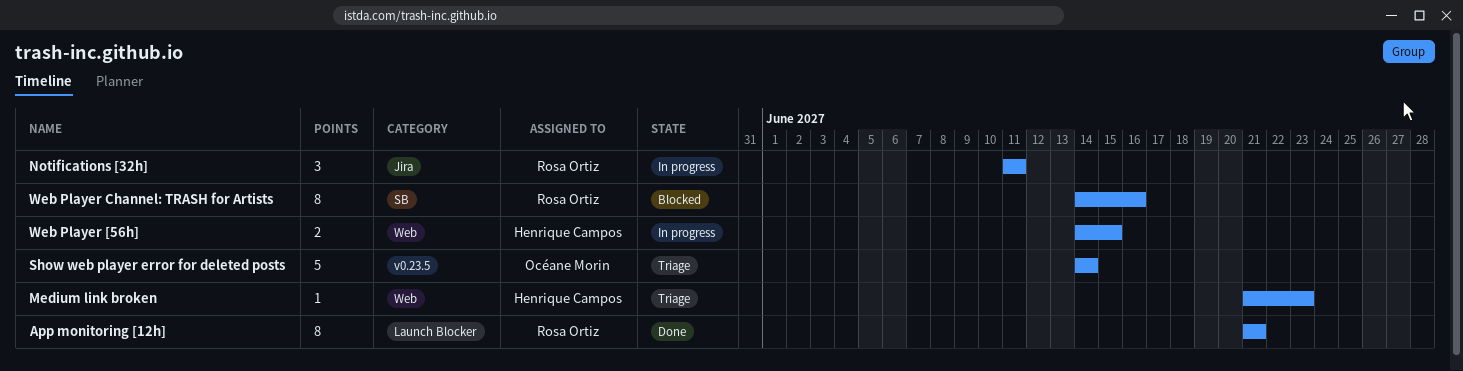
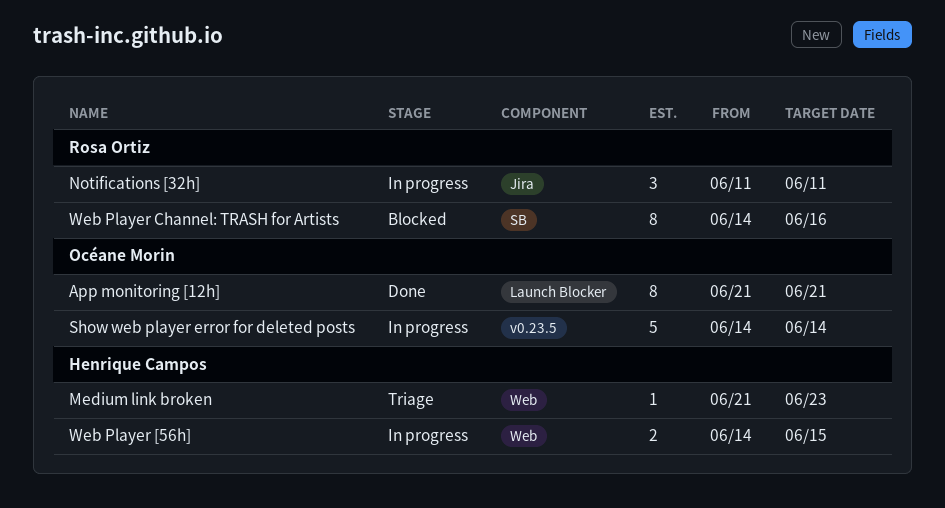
App monitoring [12h], owner: Rosa Ortiz -> Océane Morin
Show web player error for deleted posts, status: Triage -> In progress

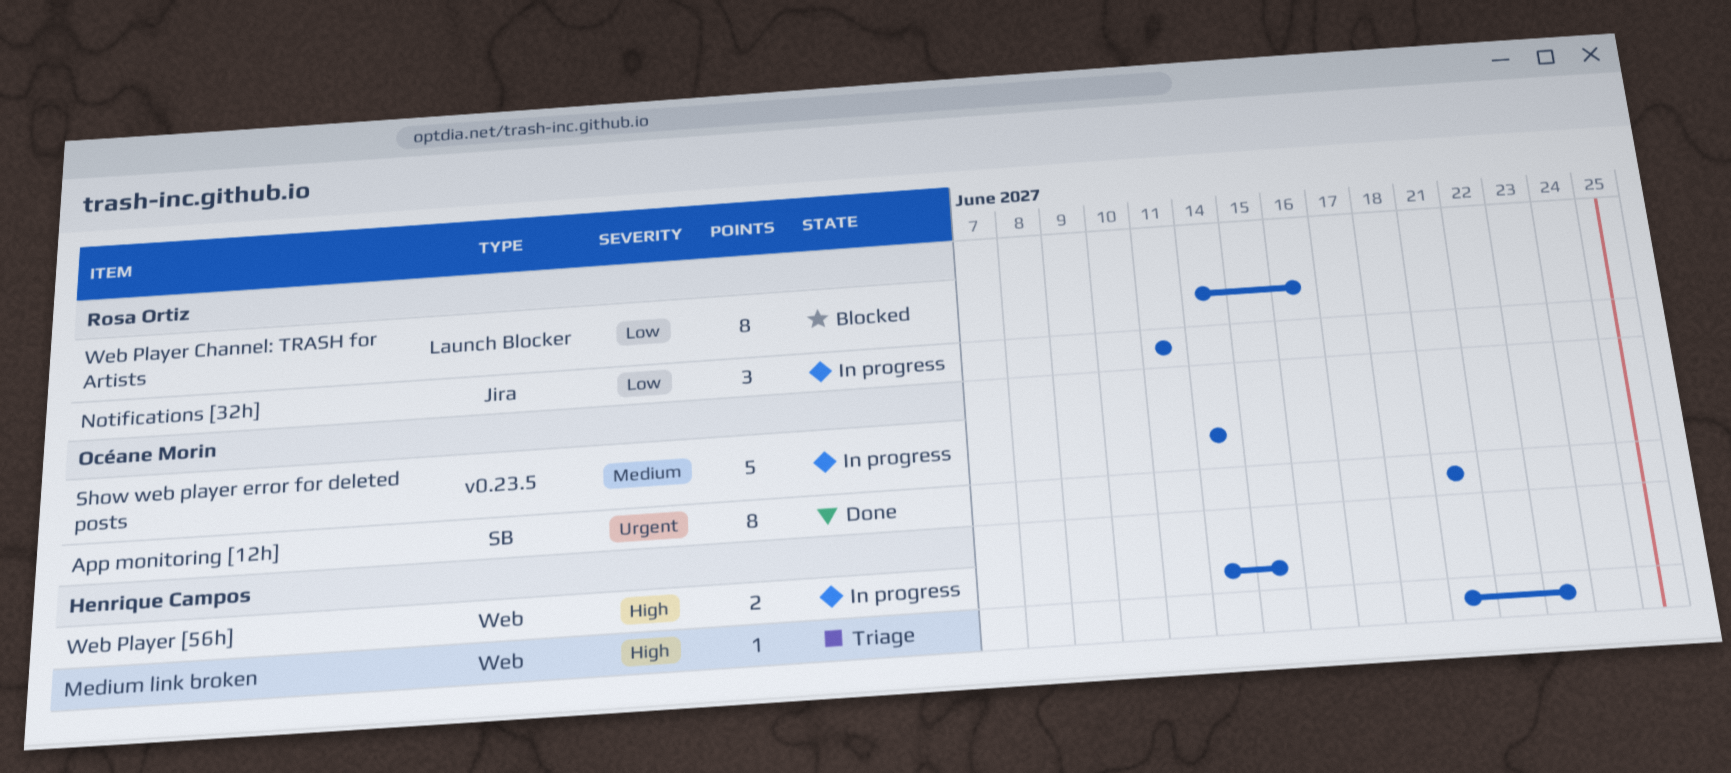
App monitoring [12h], label: Launch Blocker -> SB
Web Player Channel: TRASH for Artists, label: SB -> Launch Blocker

